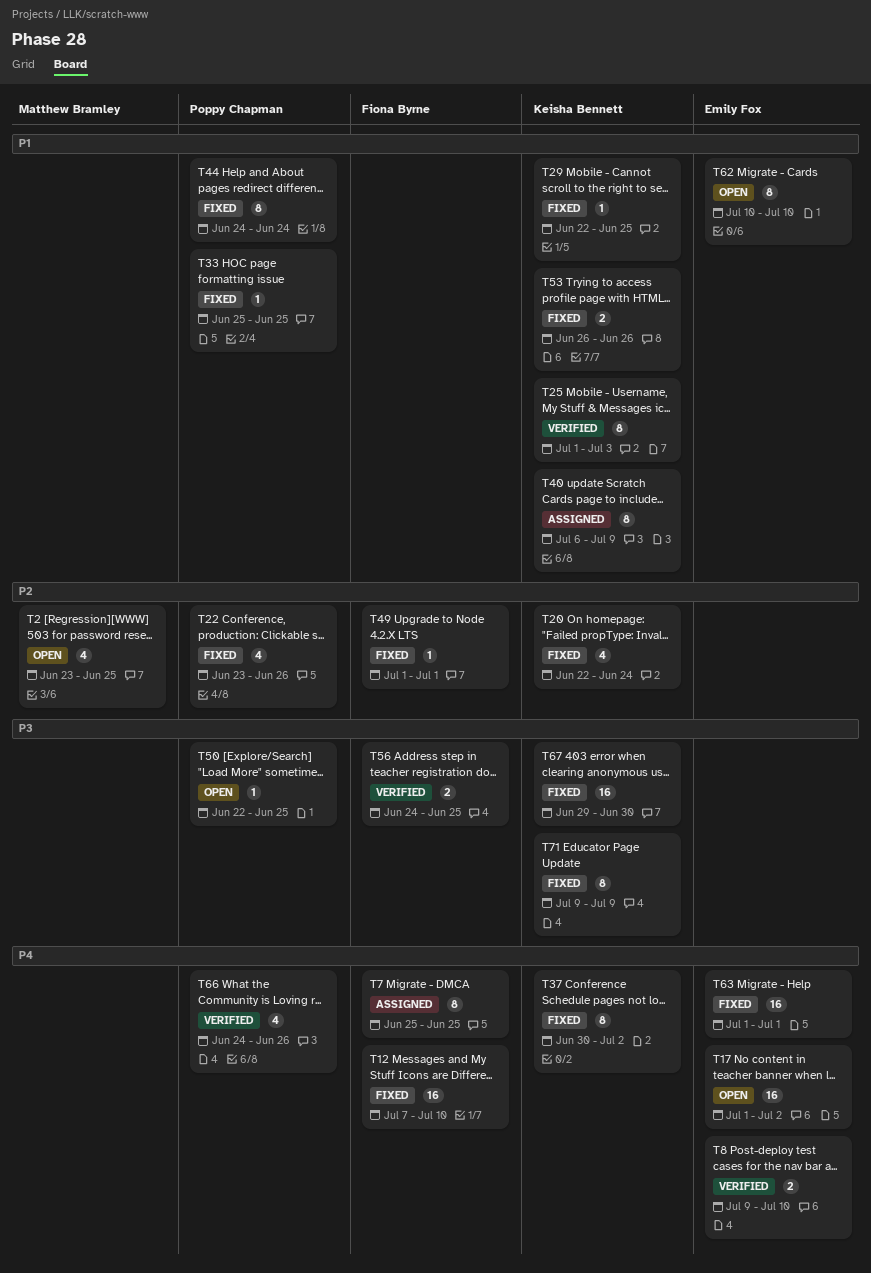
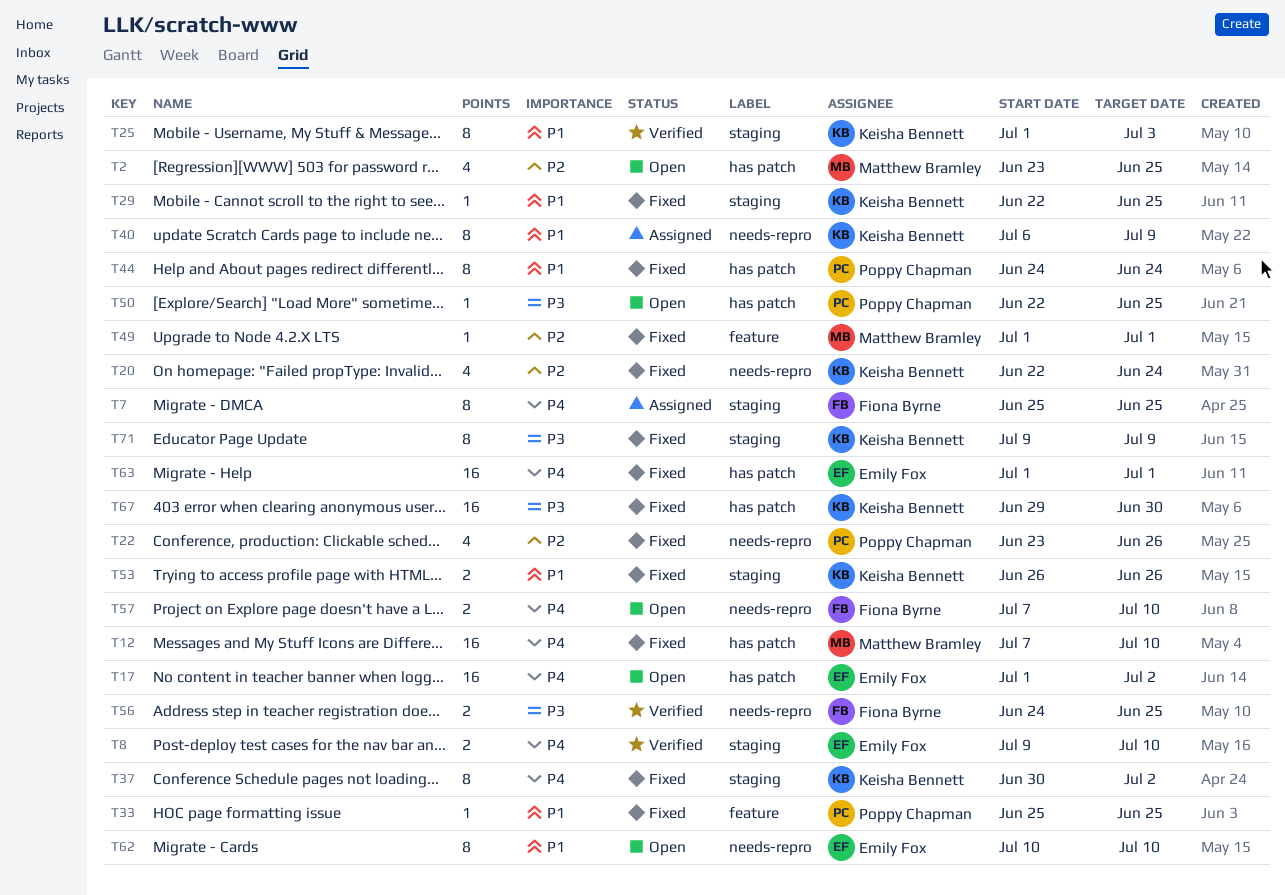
T12, owner: Fiona Byrne -> Matthew Bramley
T49, owner: Fiona Byrne -> Matthew Bramley
T57: none -> present
T66: present -> none

